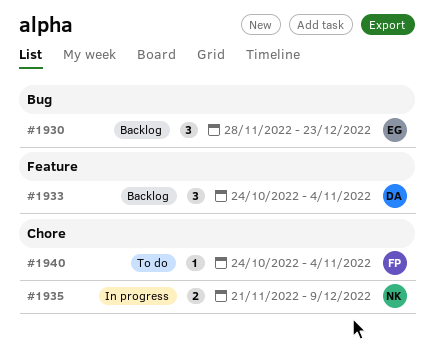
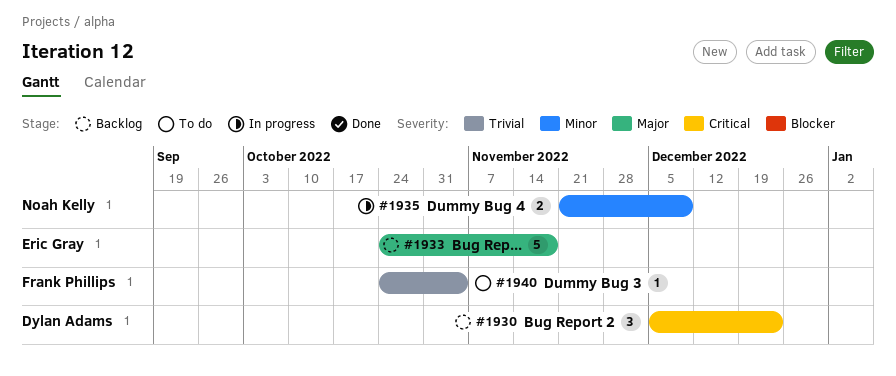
#1930, owner: Eric Gray -> Dylan Adams
#1930, start: Nov 28 -> Dec 5
#1933, owner: Dylan Adams -> Eric Gray
#1933, estimate: 3 -> 5
#1933, due: Nov 4 -> Nov 18

